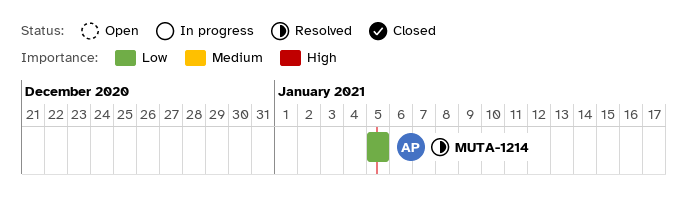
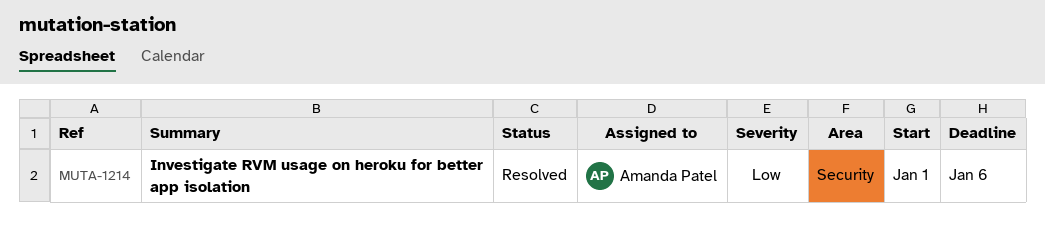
MUTA-1214, start: Jan 5 -> Jan 1
MUTA-1214, due: Jan 5 -> Jan 6

